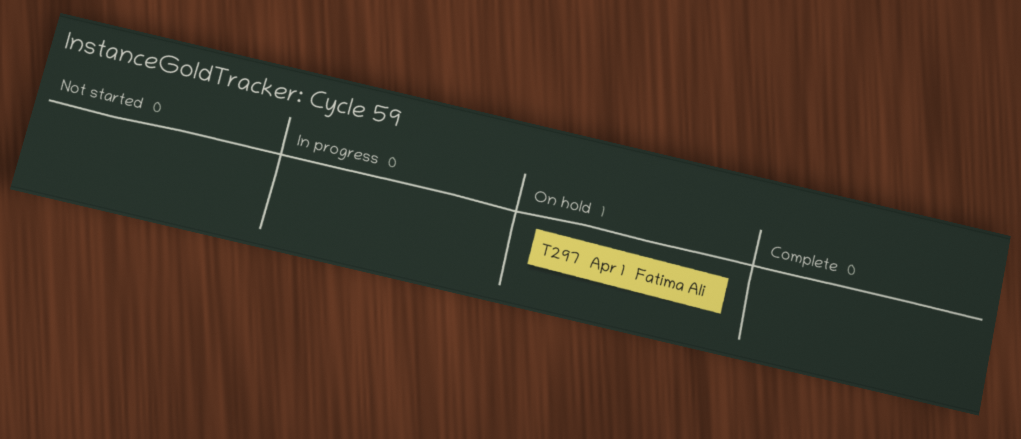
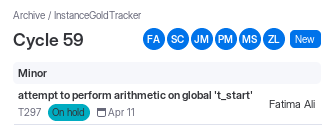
T297, due: Apr 1 -> Apr 11

